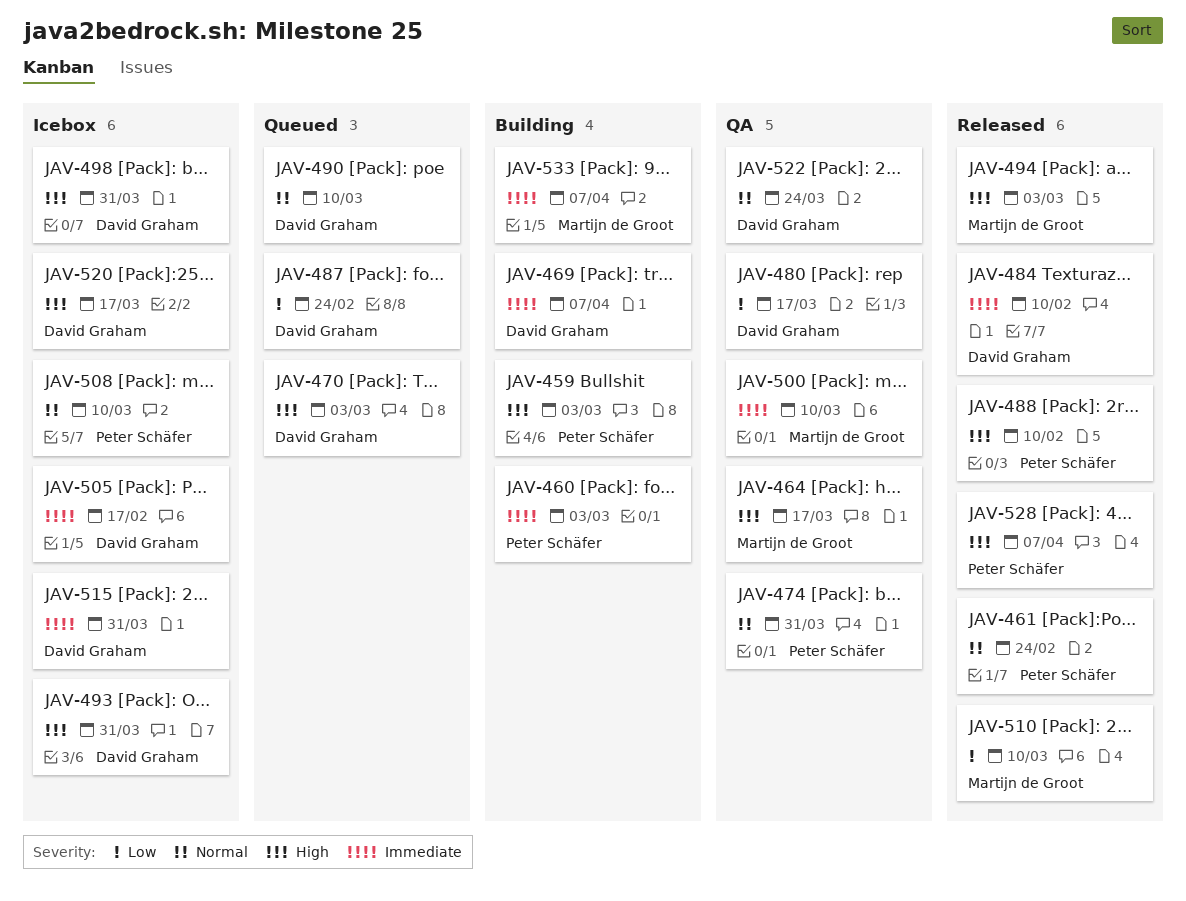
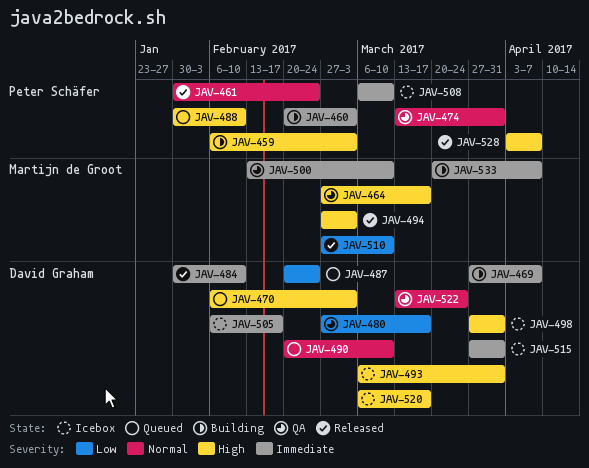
JAV-488, status: Released -> Queued
JAV-508, priority: Normal -> Immediate

